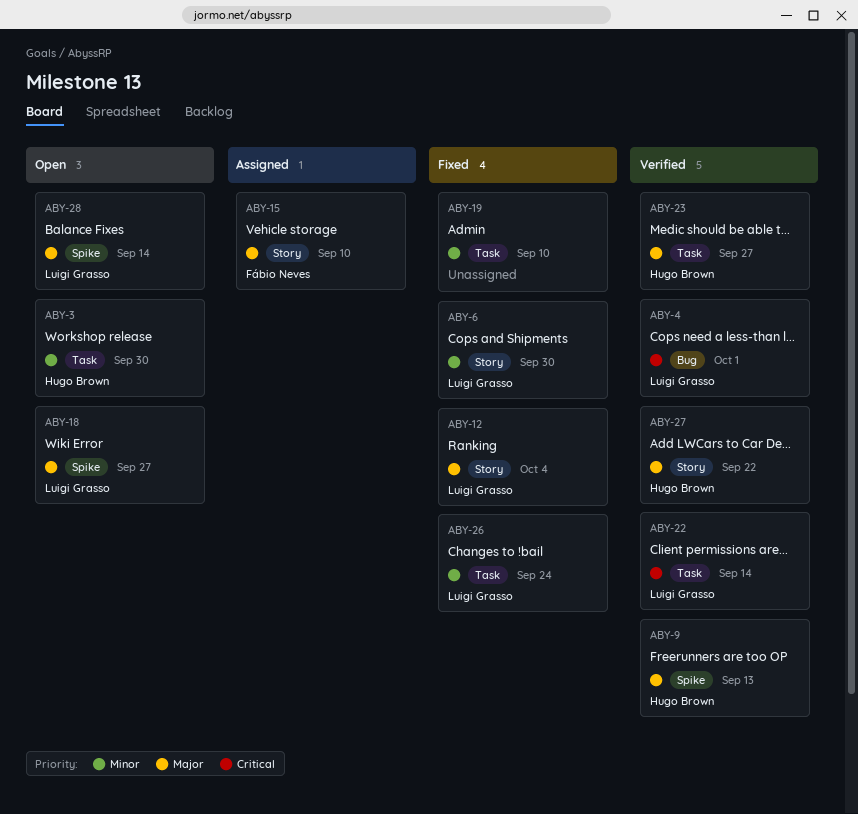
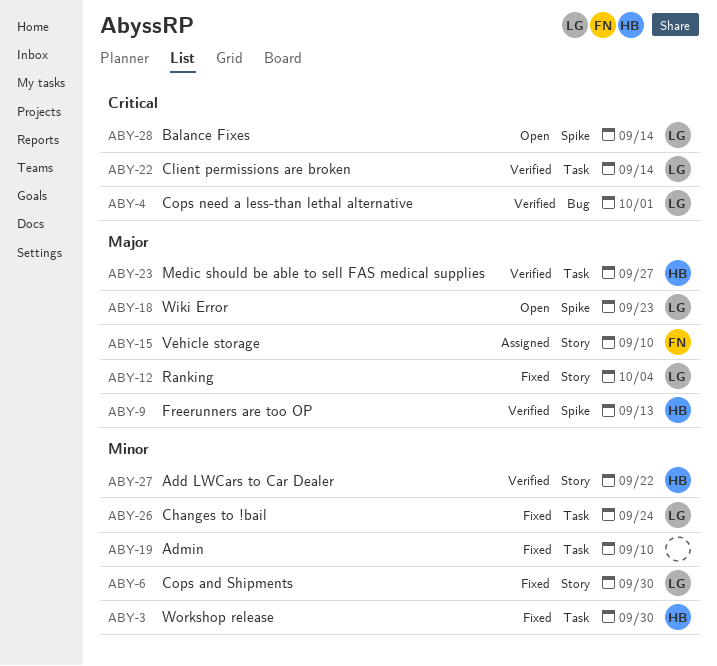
ABY-3, status: Open -> Fixed
ABY-18, due: Sep 27 -> Sep 23
ABY-27, priority: Major -> Minor
ABY-28, priority: Major -> Critical

